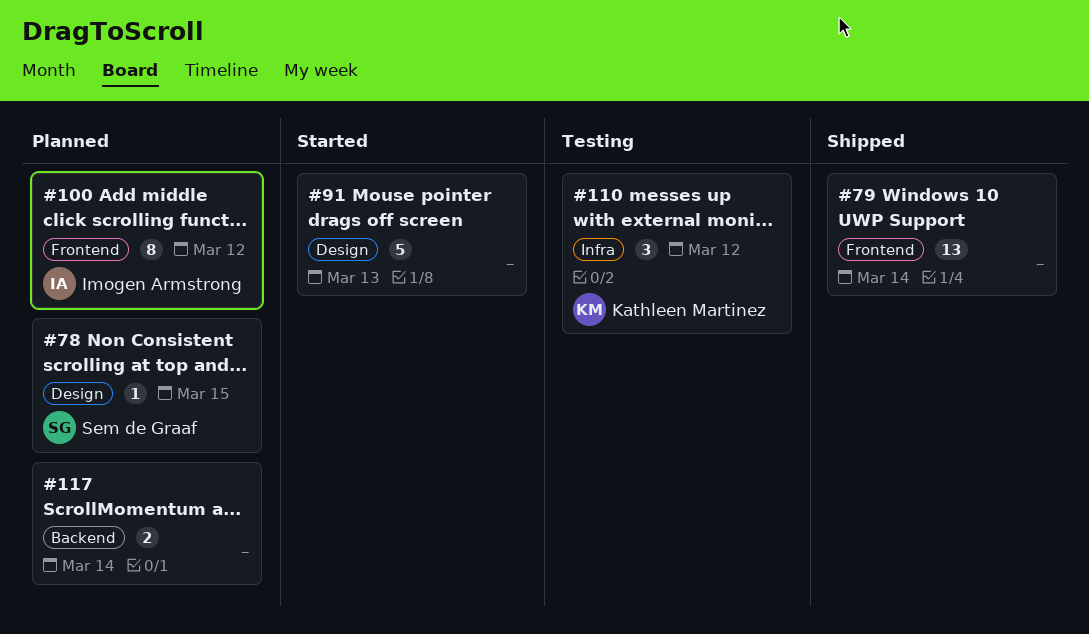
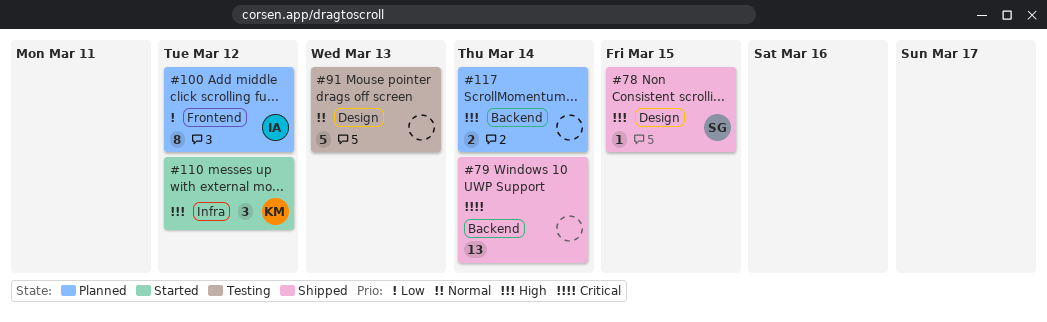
#78, status: Planned -> Shipped
#79, label: Frontend -> Backend
#91, status: Started -> Testing
#110, status: Testing -> Started

